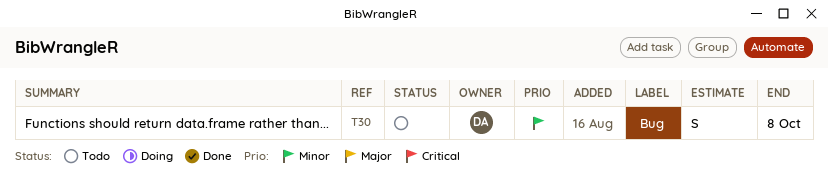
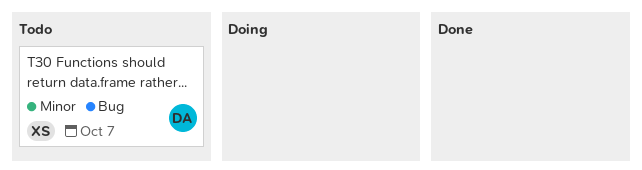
T30, estimate: S -> XS
T30, due: Oct 8 -> Oct 7

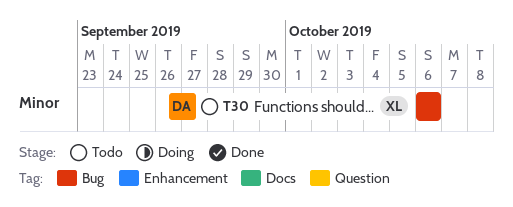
T30, estimate: XS -> XL
T30, due: Oct 7 -> Oct 6

